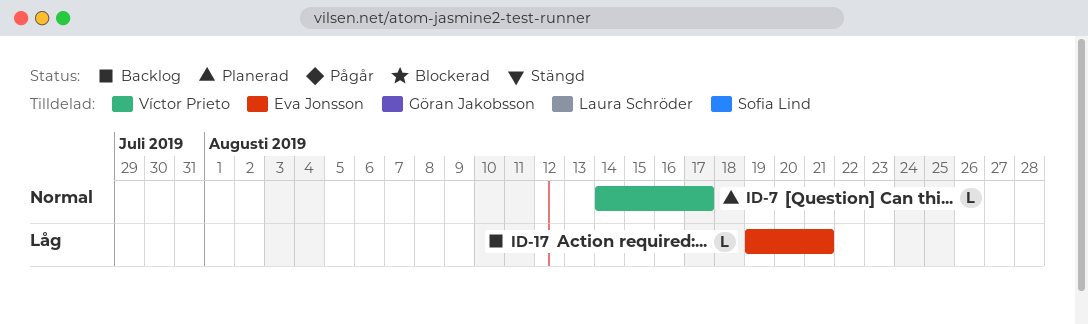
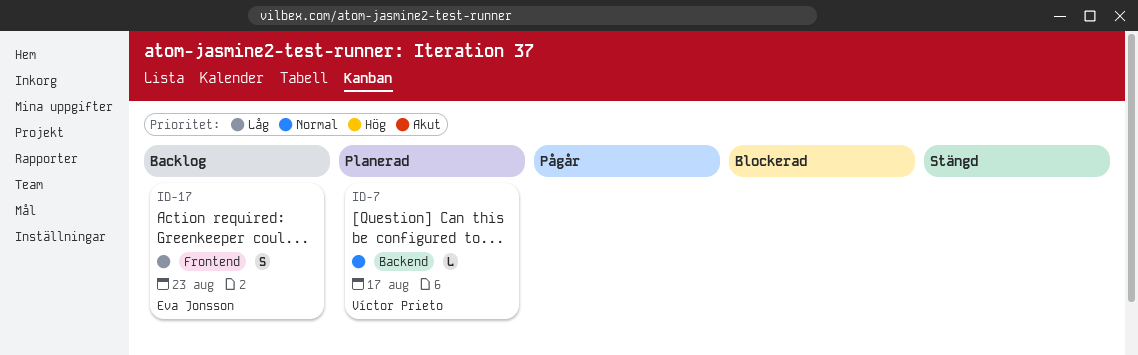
ID-17, estimate: L -> S
ID-17, due: Aug 21 -> Aug 23

